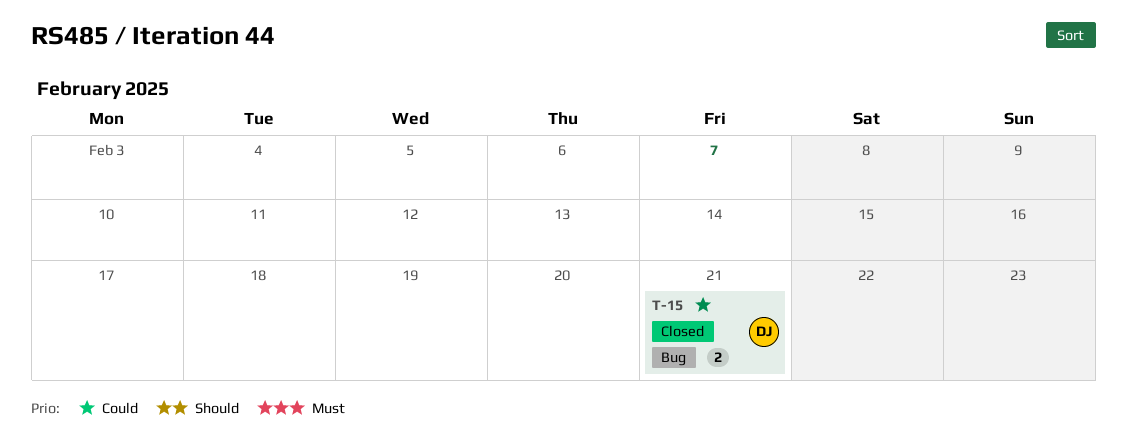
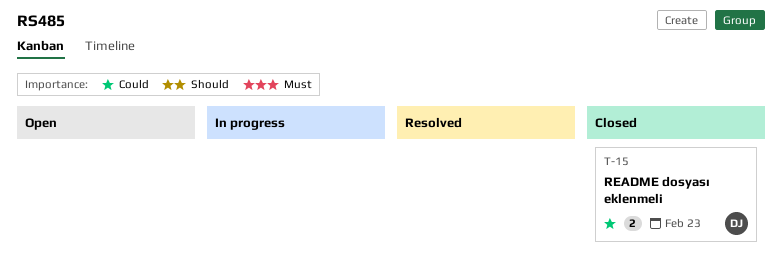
T-15, due: Feb 21 -> Feb 23

